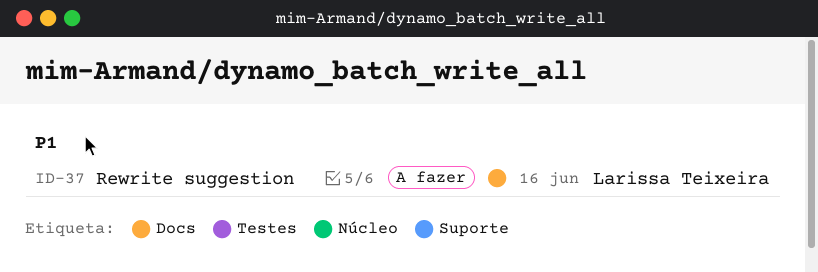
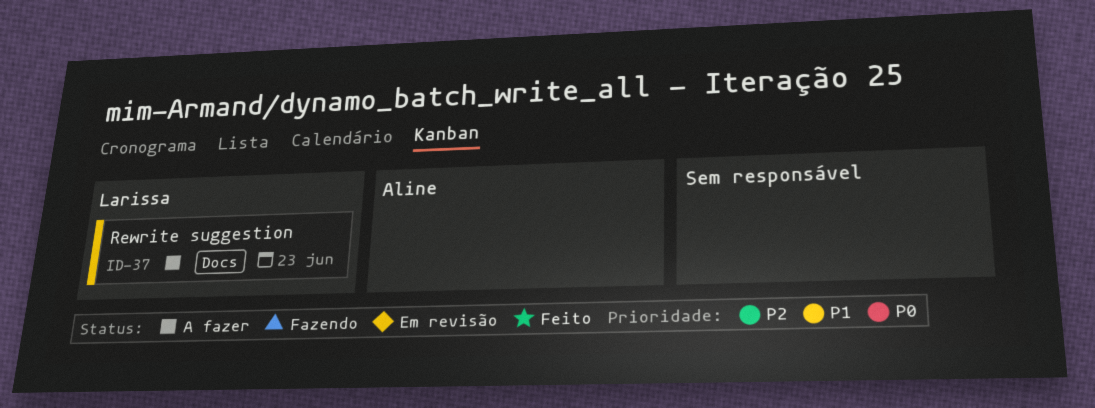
ID-37, due: Jun 16 -> Jun 23

